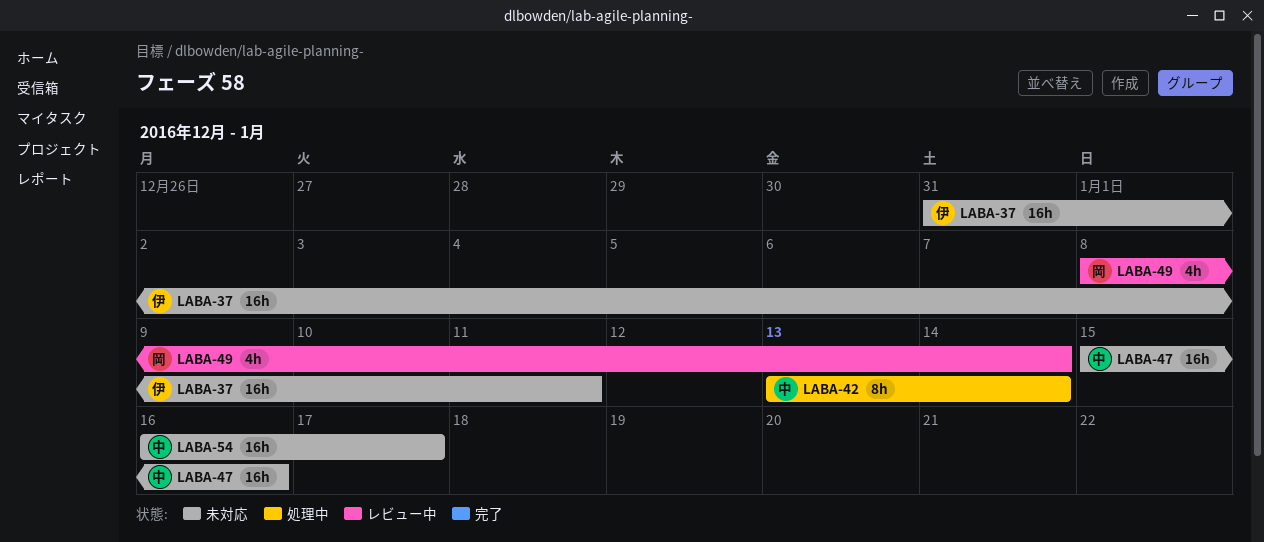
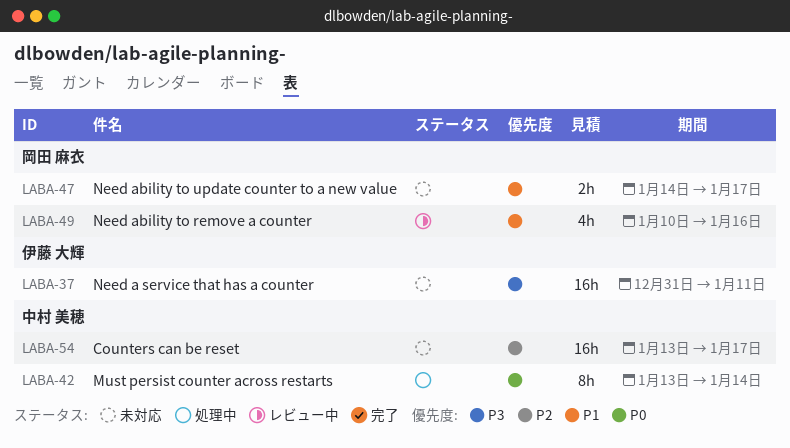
LABA-47, owner: 中村 美穂 -> 岡田 麻衣
LABA-47, estimate: 16h -> 2h
LABA-47, start: Jan 15 -> Jan 14
LABA-47, due: Jan 16 -> Jan 17
LABA-49, start: Jan 8 -> Jan 10
LABA-49, due: Jan 14 -> Jan 16
LABA-54, start: Jan 16 -> Jan 13

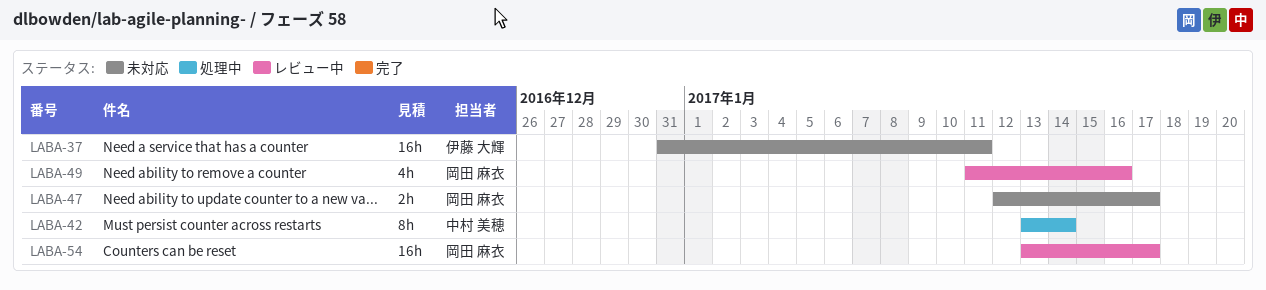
LABA-47, start: Jan 14 -> Jan 12
LABA-49, start: Jan 10 -> Jan 11
LABA-54, status: 未対応 -> レビュー中
LABA-54, owner: 中村 美穂 -> 岡田 麻衣

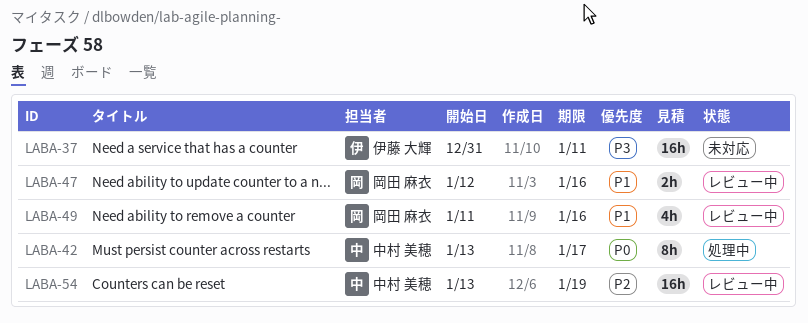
LABA-42, due: Jan 14 -> Jan 17
LABA-47, status: 未対応 -> レビュー中
LABA-47, due: Jan 17 -> Jan 16
LABA-54, owner: 岡田 麻衣 -> 中村 美穂
LABA-54, due: Jan 17 -> Jan 19

